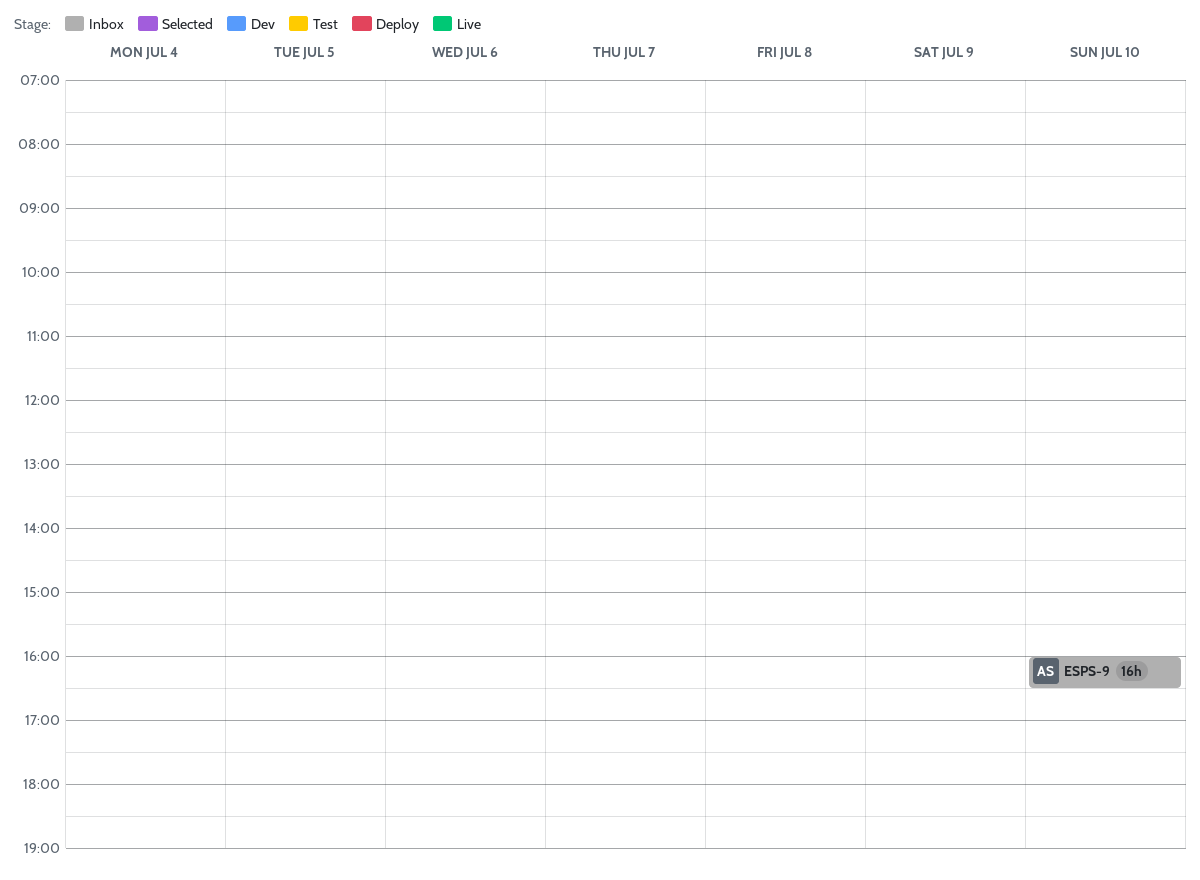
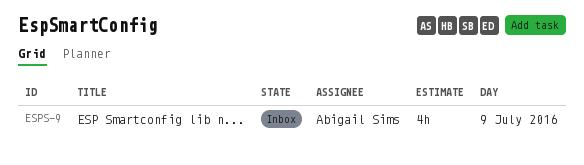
ESPS-9, estimate: 16h -> 4h
ESPS-9, day: Jul 10 -> Jul 9

